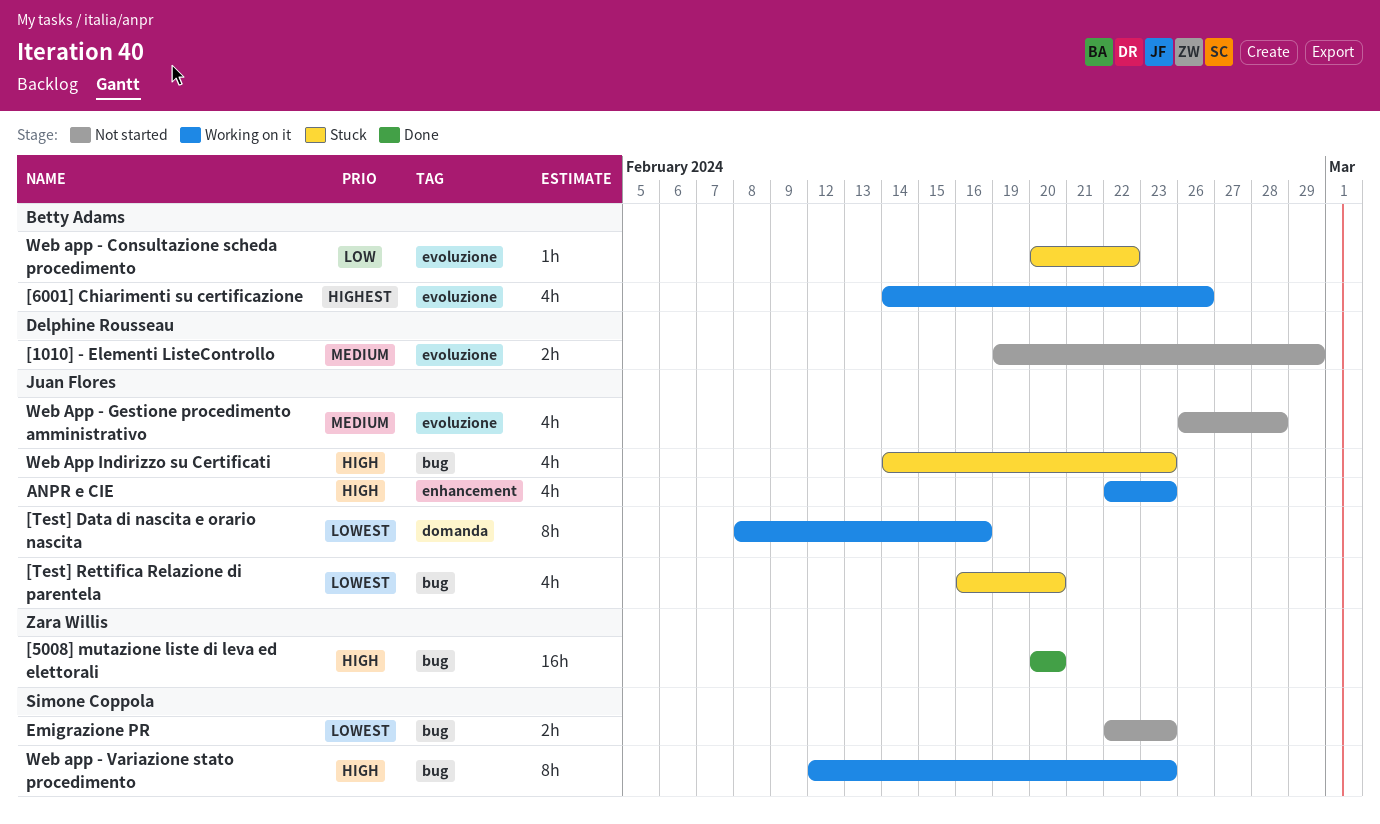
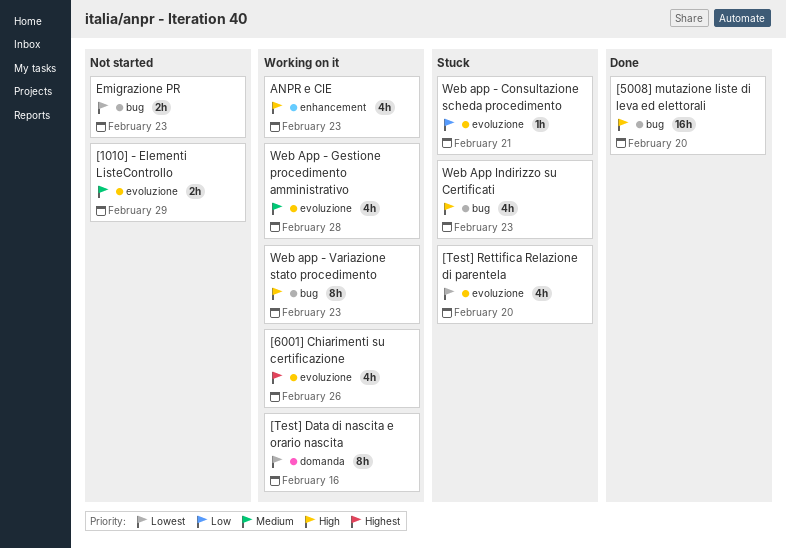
[Test] Rettifica Relazione di parentela, label: bug -> evoluzione
Web app - Consultazione scheda procedimento, due: Feb 22 -> Feb 21
Web App - Gestione procedimento amministrativo, status: Not started -> Working on it

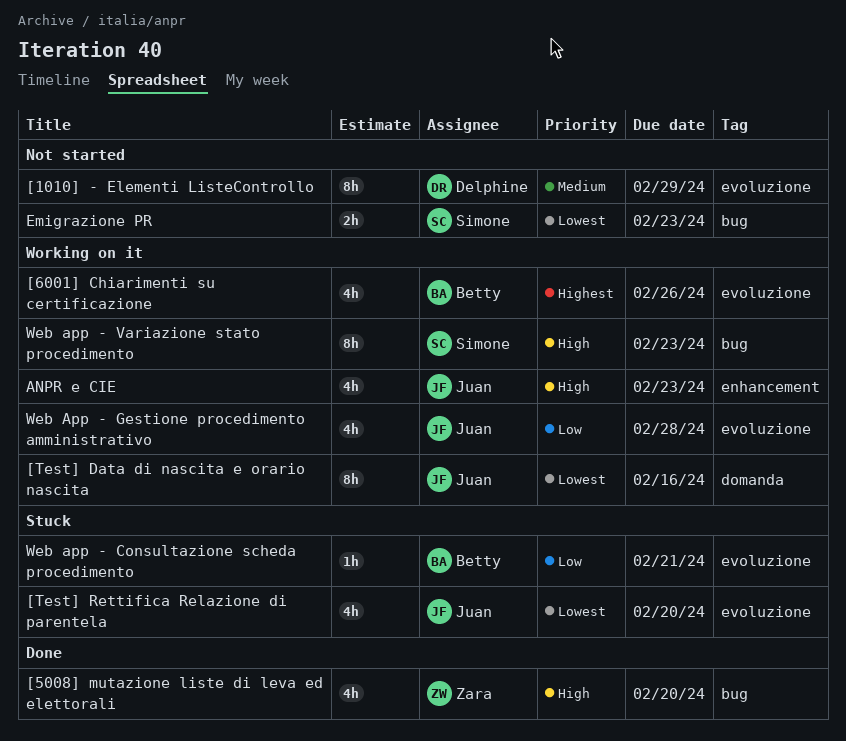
[1010] - Elementi ListeControllo, estimate: 2h -> 8h
[5008] mutazione liste di leva ed elettorali, estimate: 16h -> 4h
Web App - Gestione procedimento amministrativo, priority: Medium -> Low
Web App Indirizzo su Certificati: present -> none

